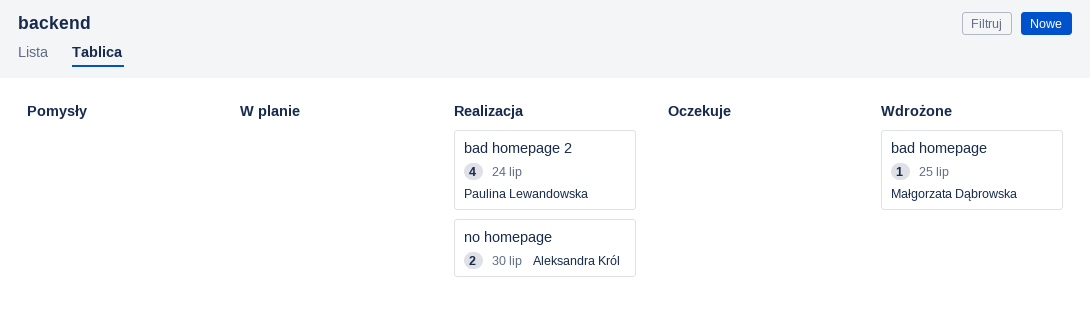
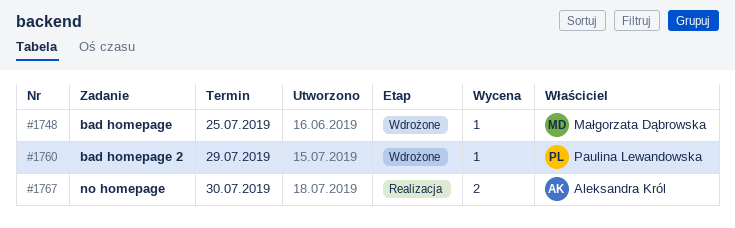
bad homepage 2, status: Realizacja -> Wdrożone
bad homepage 2, estimate: 4 -> 1
bad homepage 2, due: Jul 24 -> Jul 29

